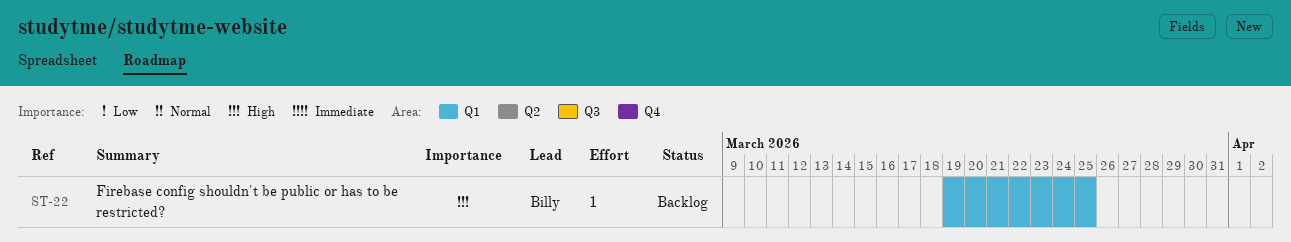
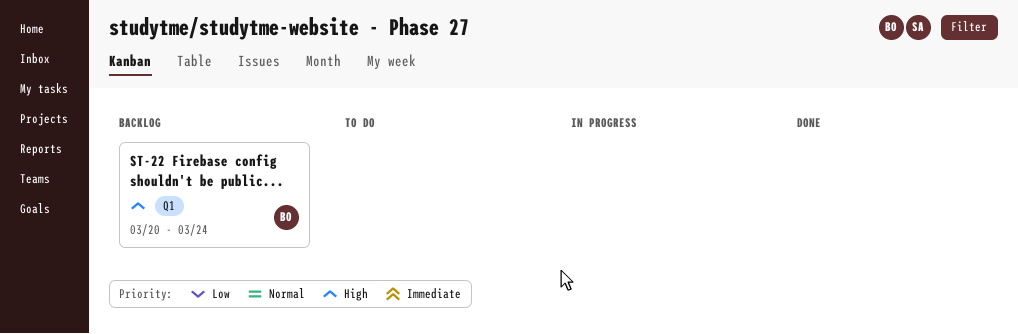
ST-22, start: Mar 19 -> Mar 20
ST-22, due: Mar 25 -> Mar 24

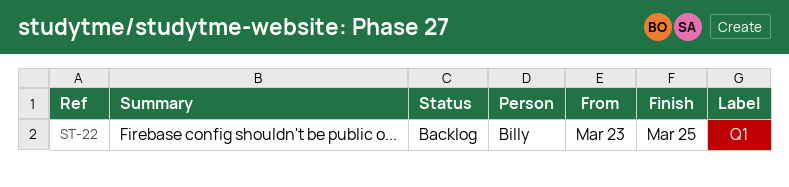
ST-22, start: Mar 20 -> Mar 23
ST-22, due: Mar 24 -> Mar 25

